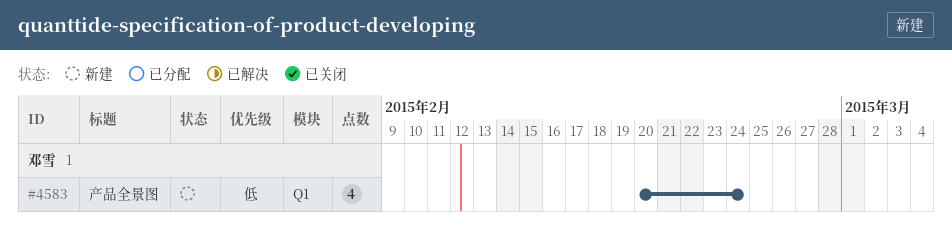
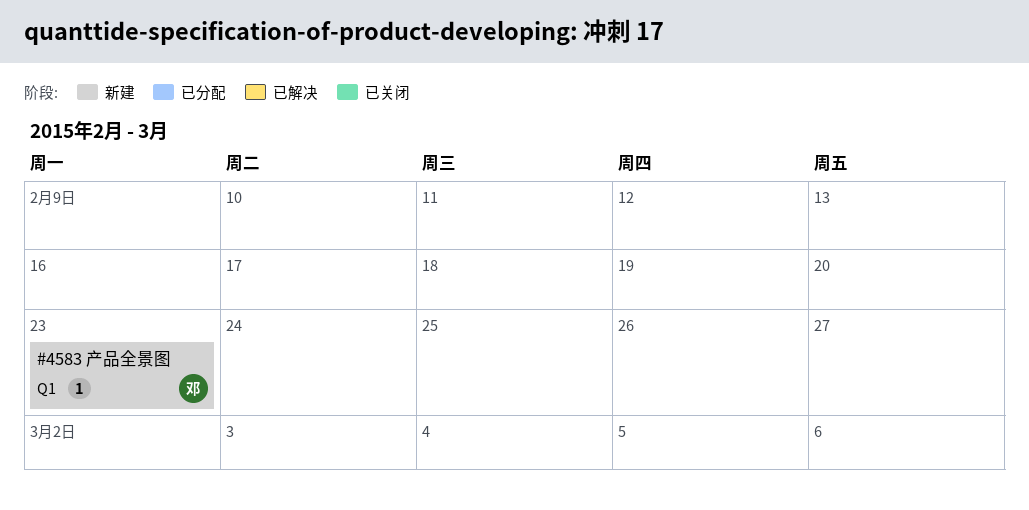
#4583, estimate: 4 -> 1
#4583, due: Feb 24 -> Feb 23

